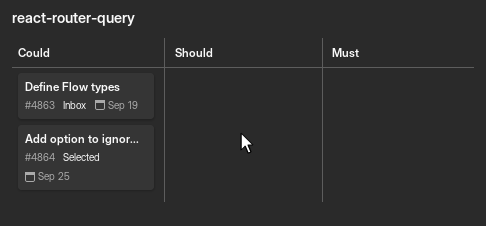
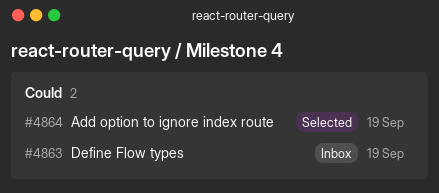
#4864, due: Sep 25 -> Sep 19

